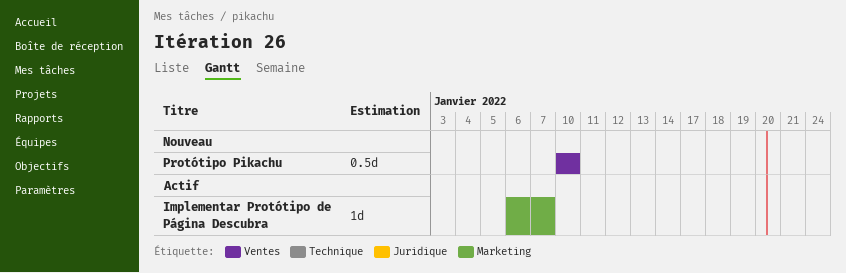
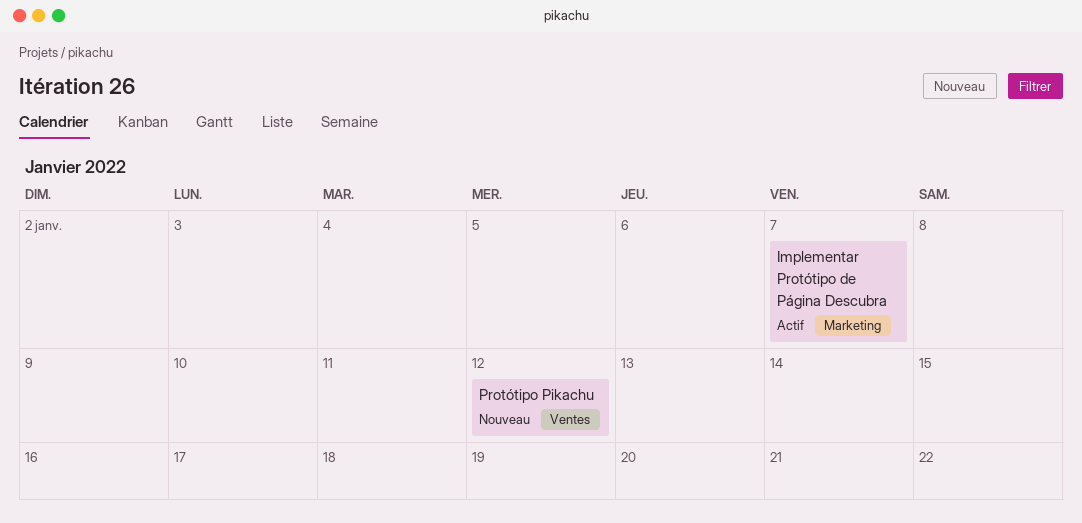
Protótipo Pikachu, due: Jan 10 -> Jan 12

